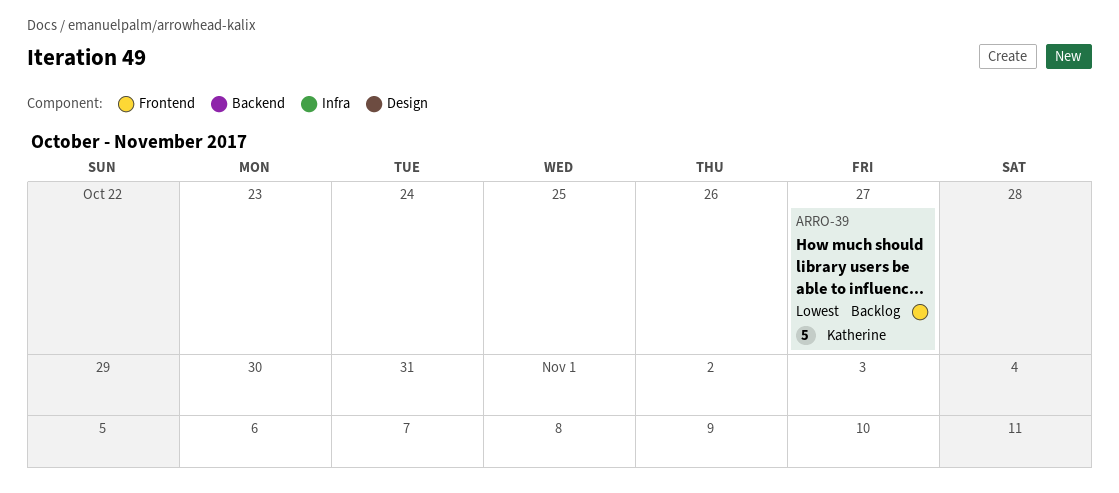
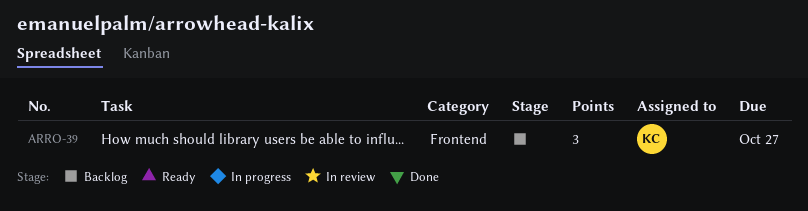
ARRO-39, estimate: 5 -> 3

